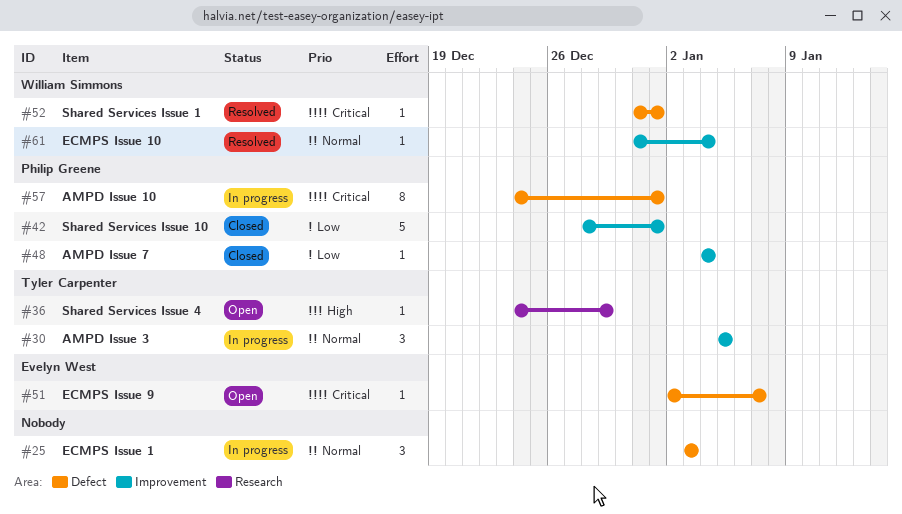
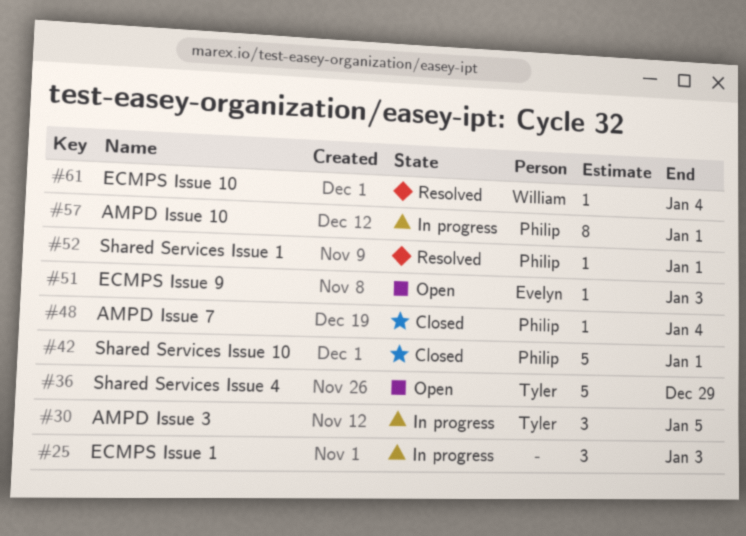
#36, estimate: 1 -> 5
#51, due: Jan 7 -> Jan 3
#52, owner: William Simmons -> Philip Greene

